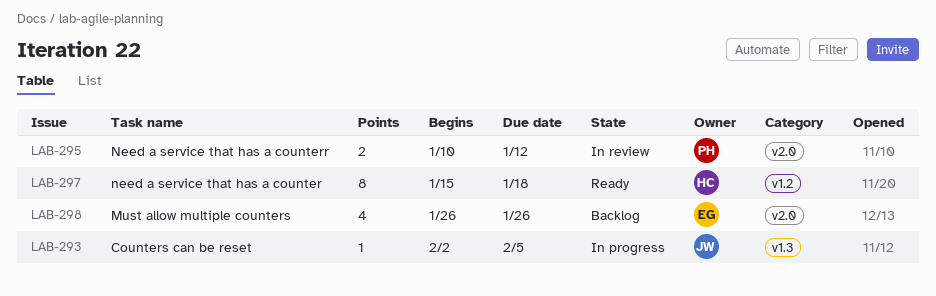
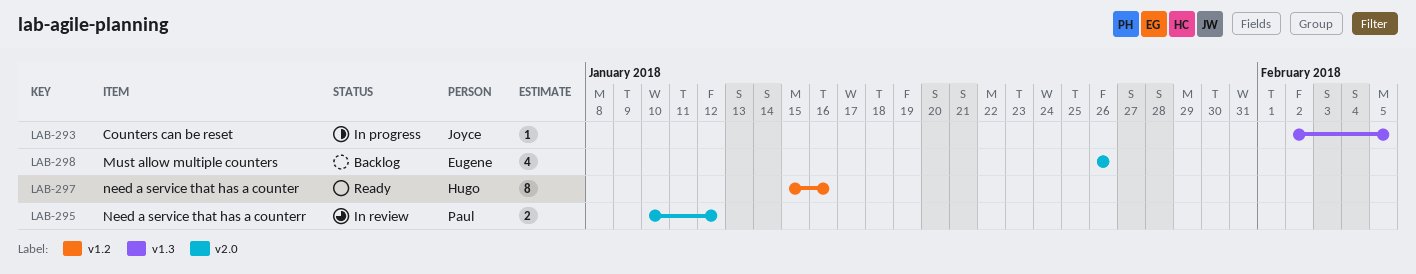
LAB-297, due: Jan 18 -> Jan 16

